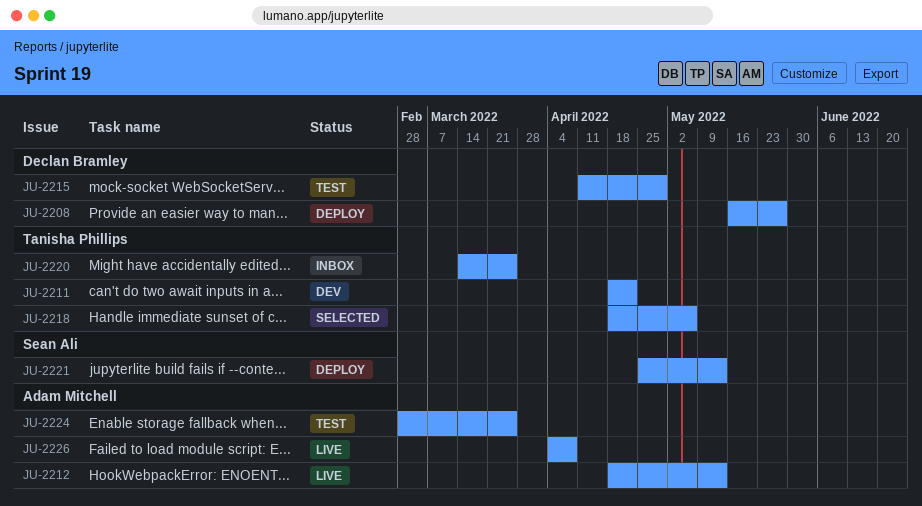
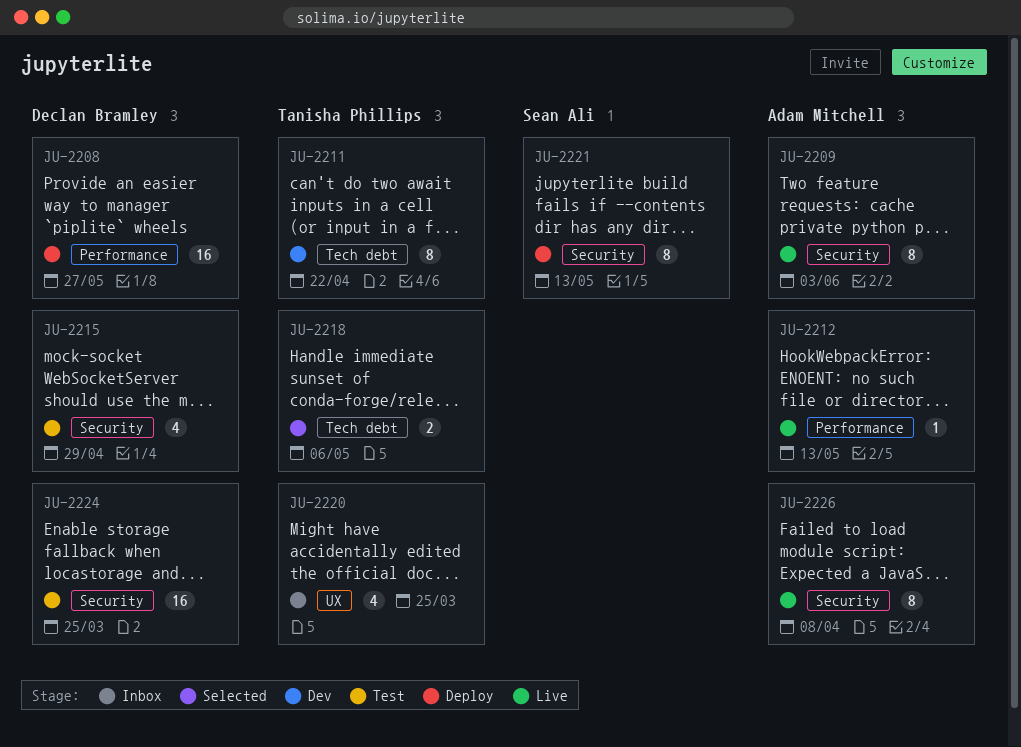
JU-2209: none -> present
JU-2224, owner: Adam Mitchell -> Declan Bramley

